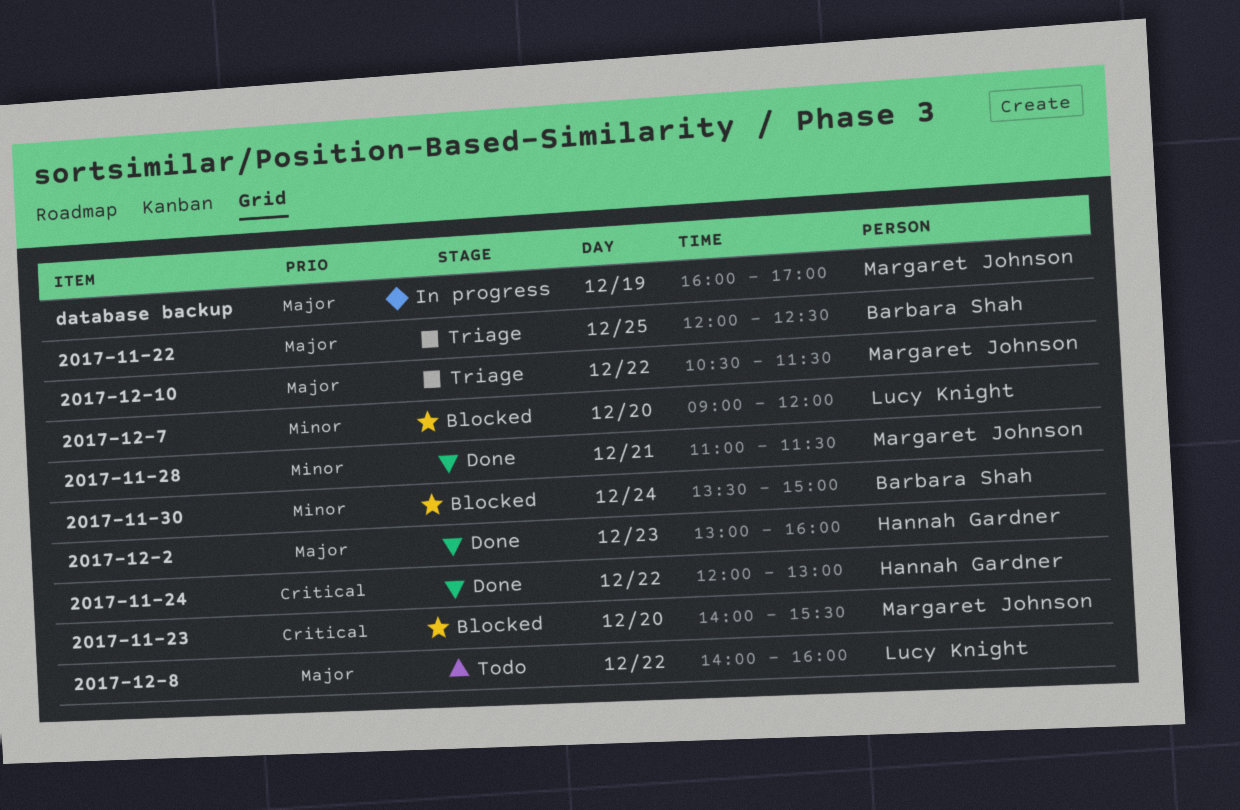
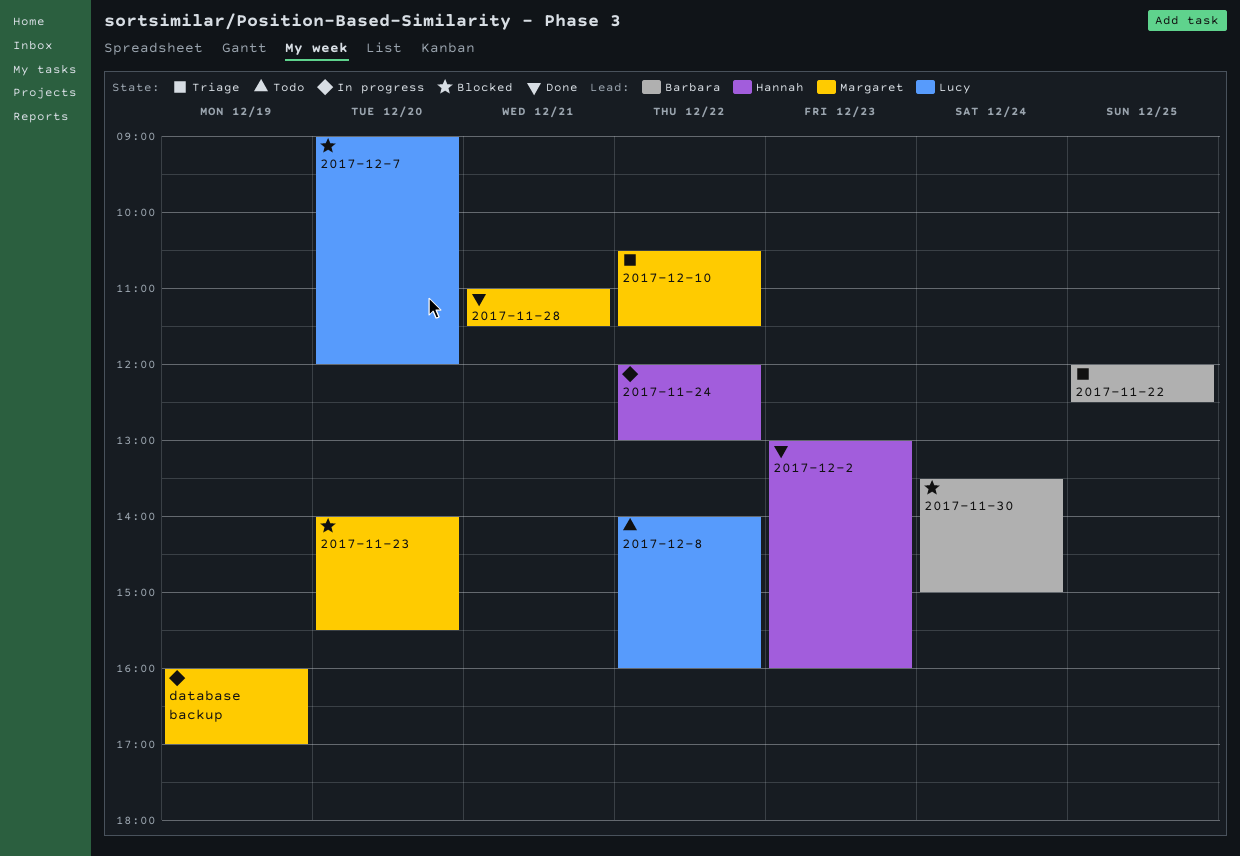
2017-11-24, status: Done -> In progress

